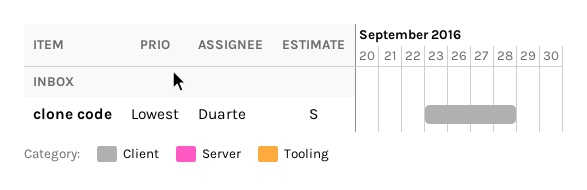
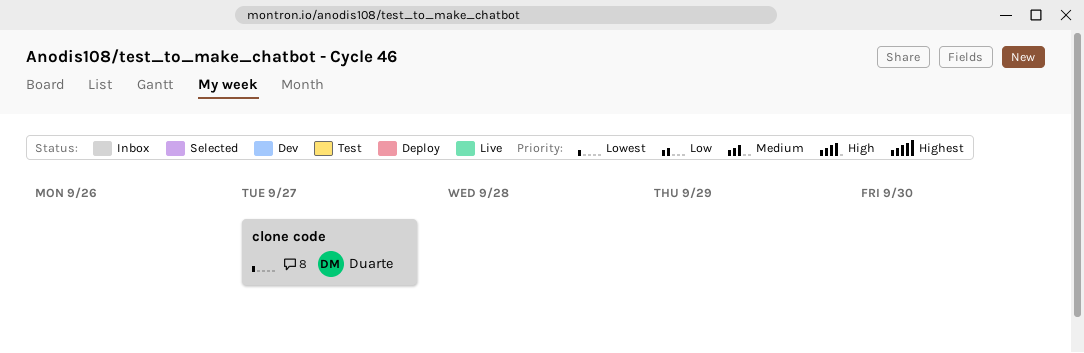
clone code, due: Sep 28 -> Sep 27

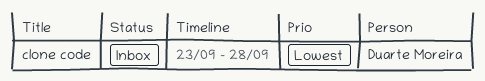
clone code, due: Sep 27 -> Sep 28

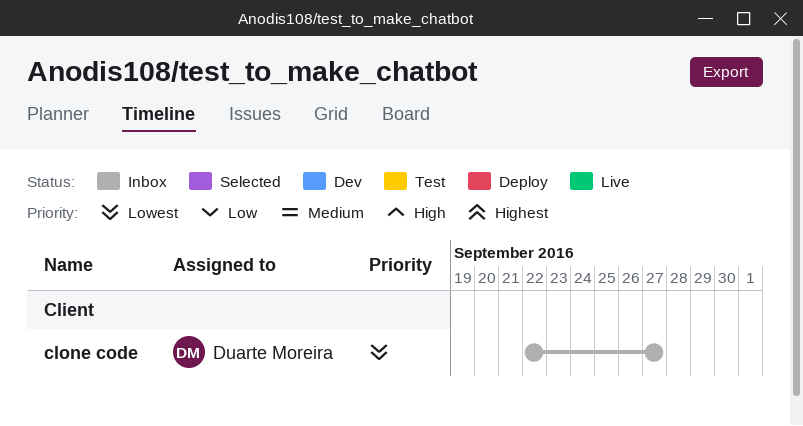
clone code, start: Sep 23 -> Sep 22
clone code, due: Sep 28 -> Sep 27

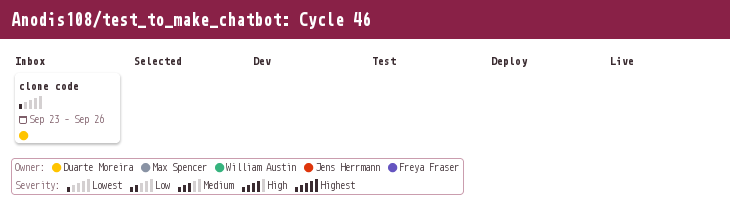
clone code, start: Sep 22 -> Sep 23
clone code, due: Sep 27 -> Sep 26

